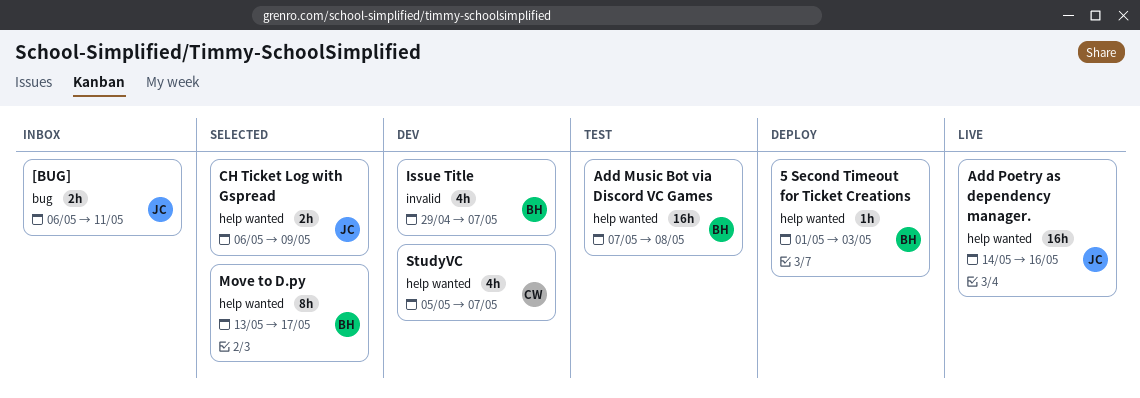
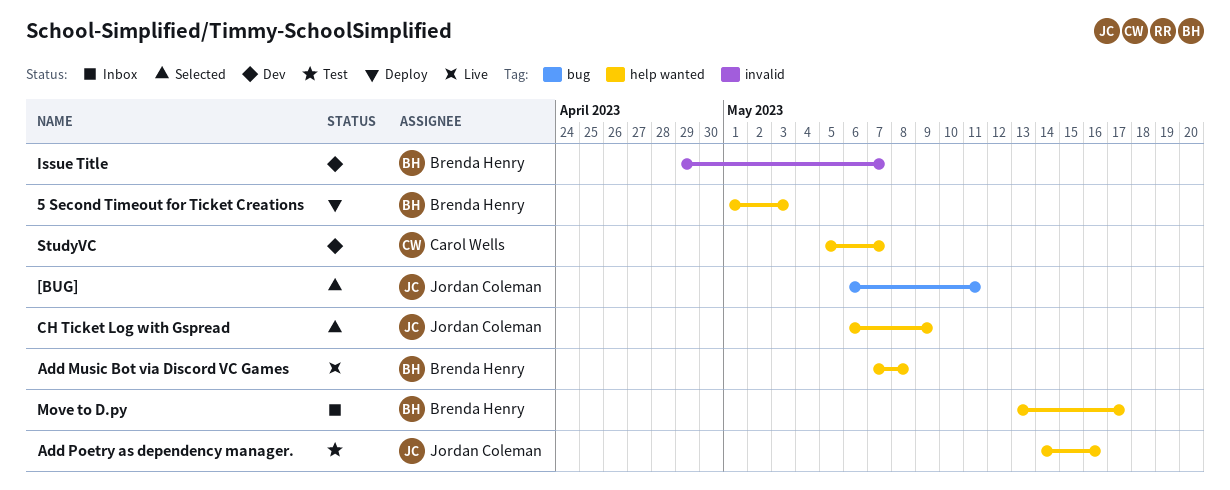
[BUG], status: Inbox -> Selected
Add Music Bot via Discord VC Games, status: Test -> Live
Add Poetry as dependency manager., status: Live -> Test
Move to D.py, status: Selected -> Inbox

